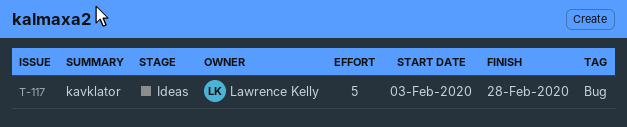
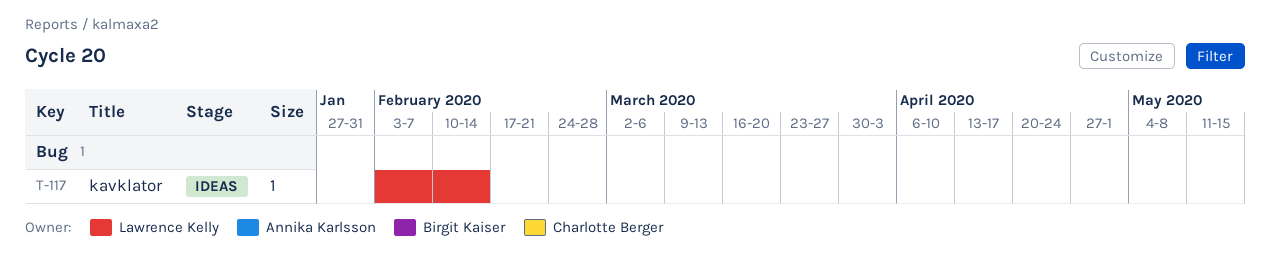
T-117, estimate: 5 -> 1
T-117, due: Feb 28 -> Feb 14

